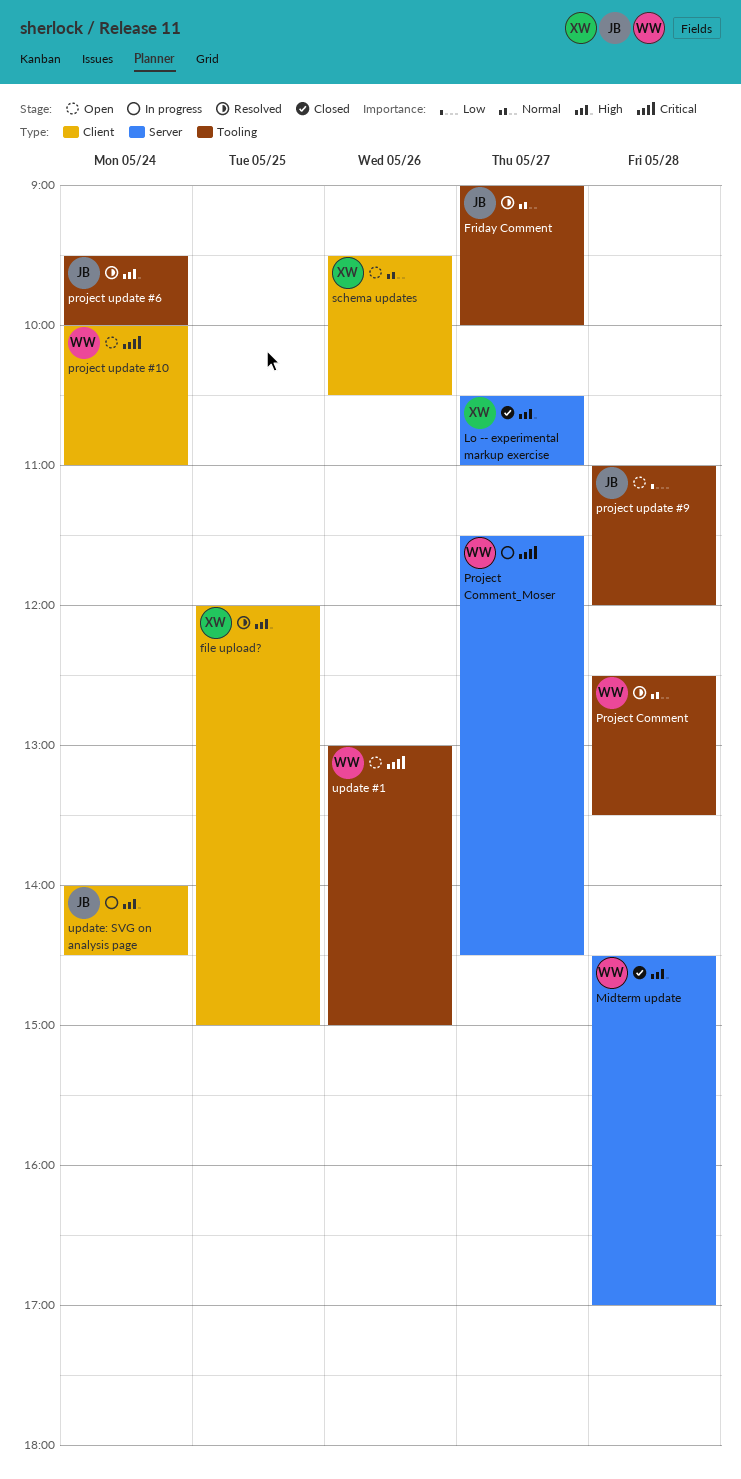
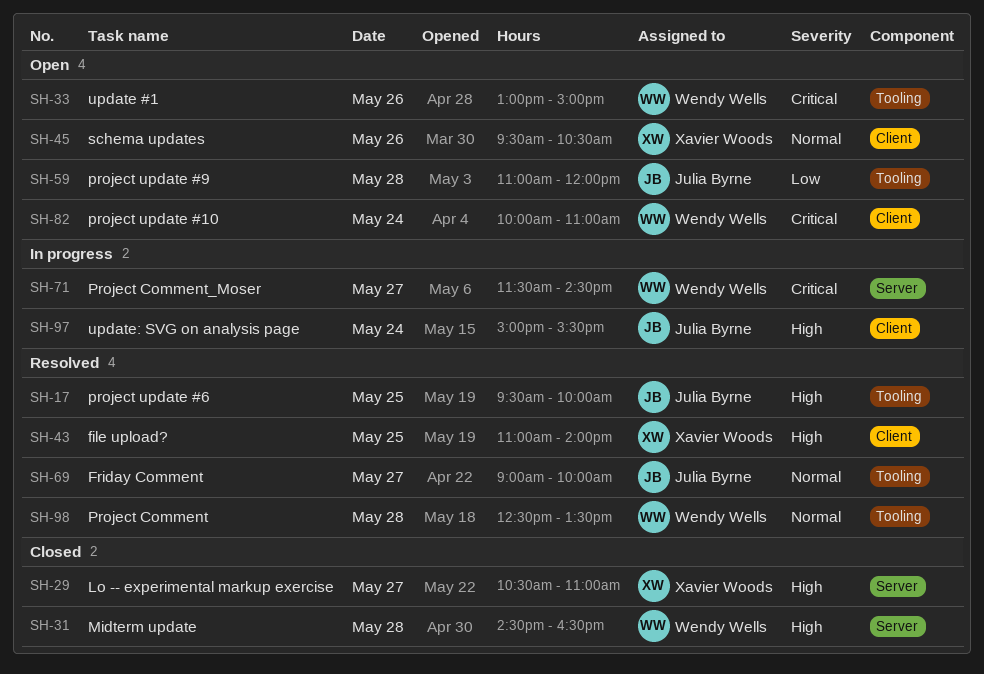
file upload?, begins: 12:00 -> 11:00
file upload?, ends: 15:00 -> 14:00
Midterm update, ends: 17:00 -> 16:30
project update #6, day: May 24 -> May 25
update: SVG on analysis page, begins: 14:00 -> 15:00
update: SVG on analysis page, ends: 14:30 -> 15:30

